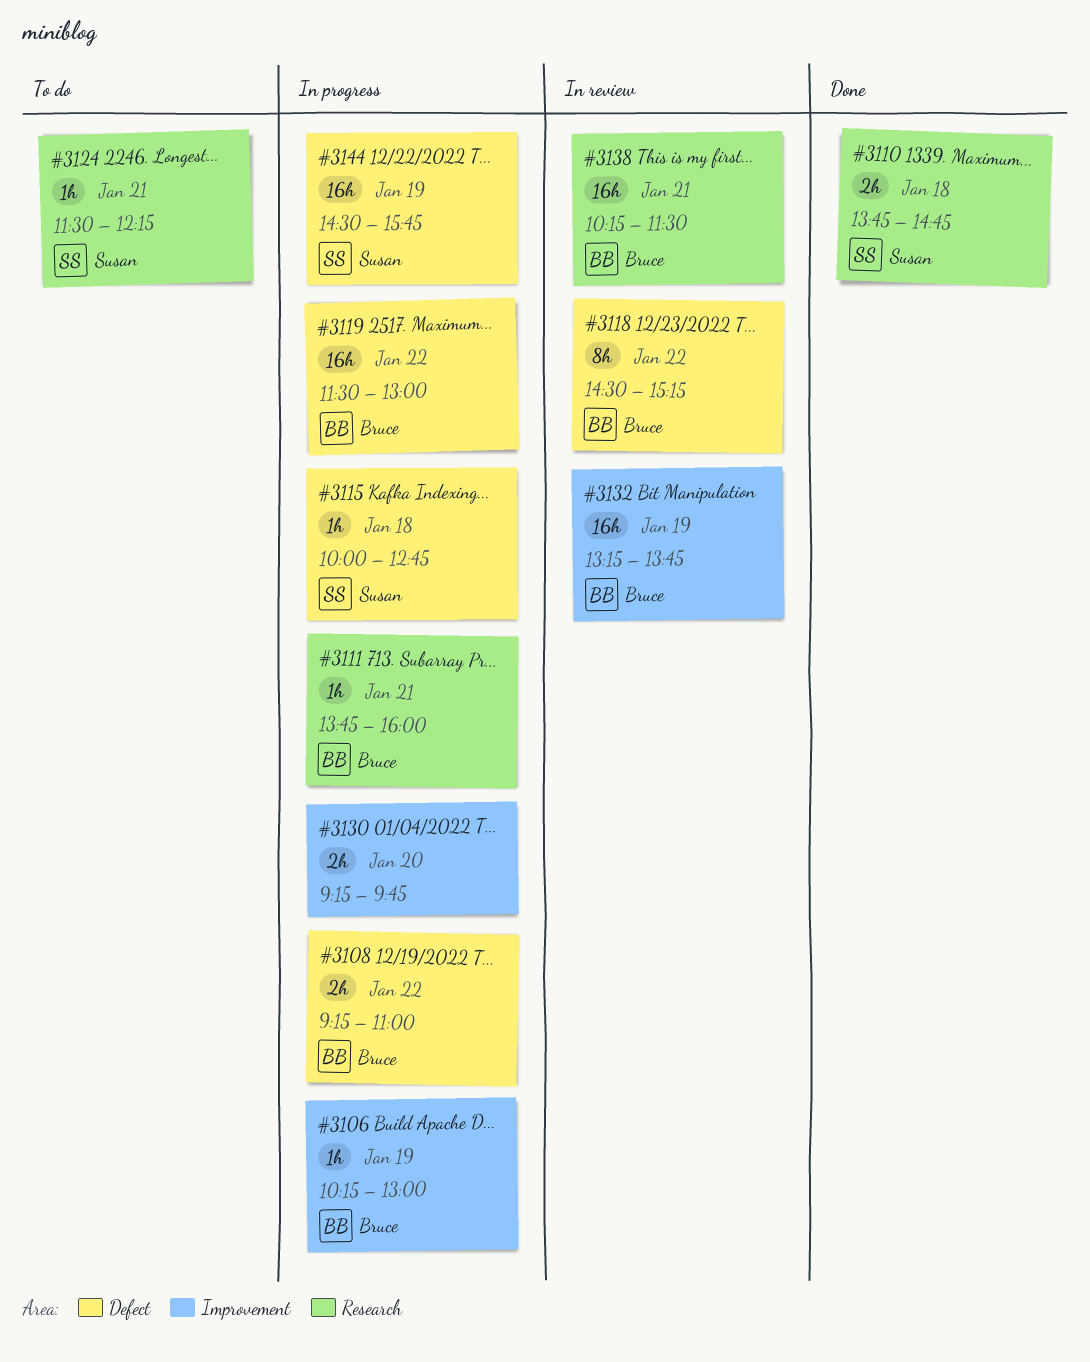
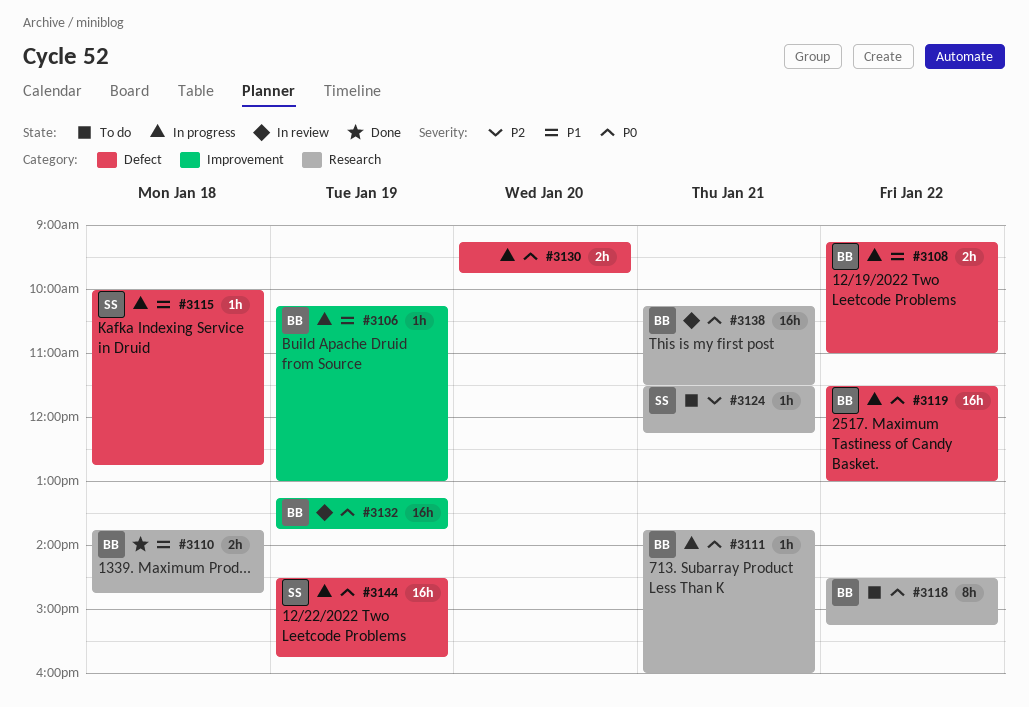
#3110, owner: Susan -> Bruce
#3118, status: In review -> To do
#3118, label: Defect -> Research
#3130, label: Improvement -> Defect

